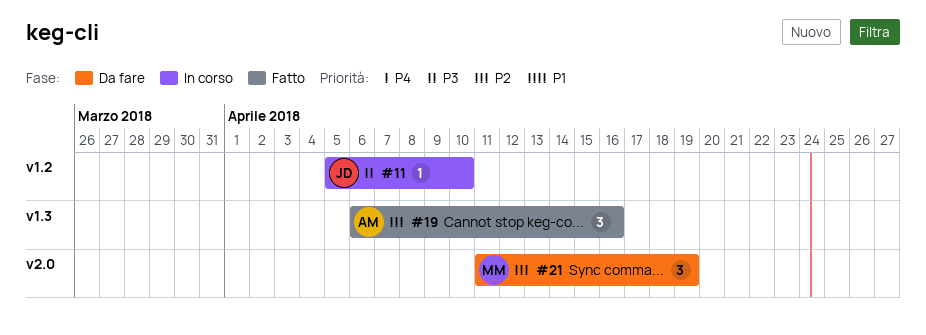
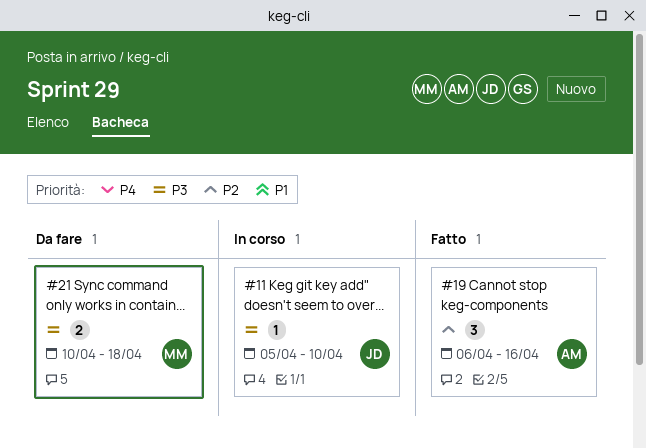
#21, priority: P2 -> P3
#21, estimate: 3 -> 2
#21, start: Apr 11 -> Apr 10
#21, due: Apr 19 -> Apr 18

